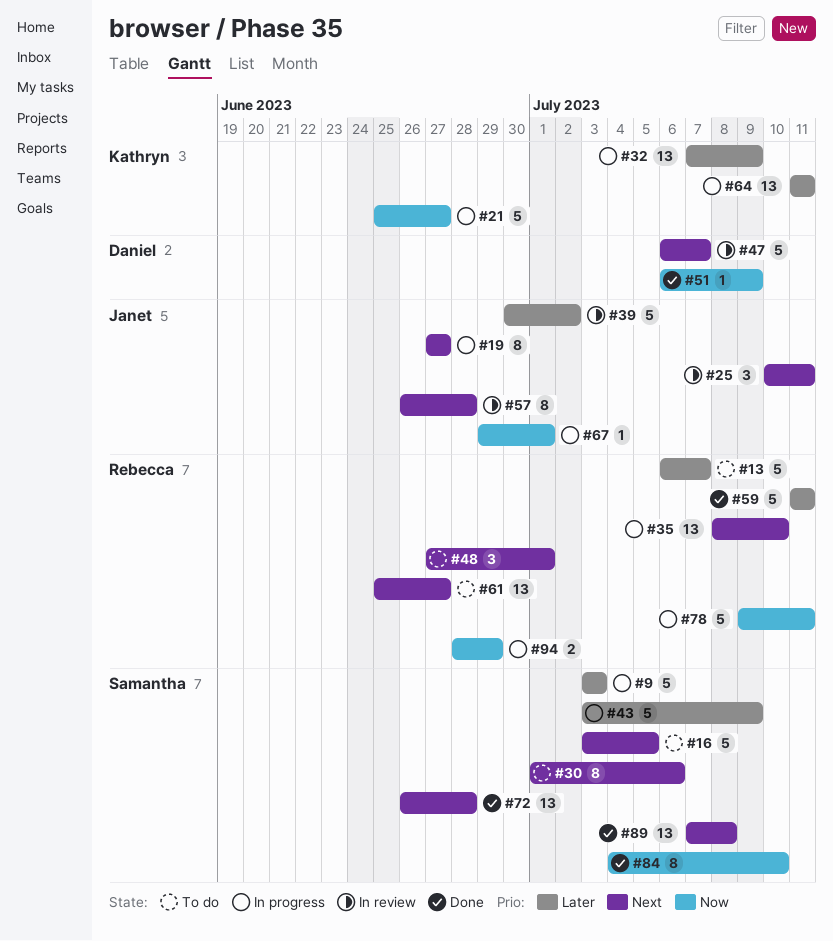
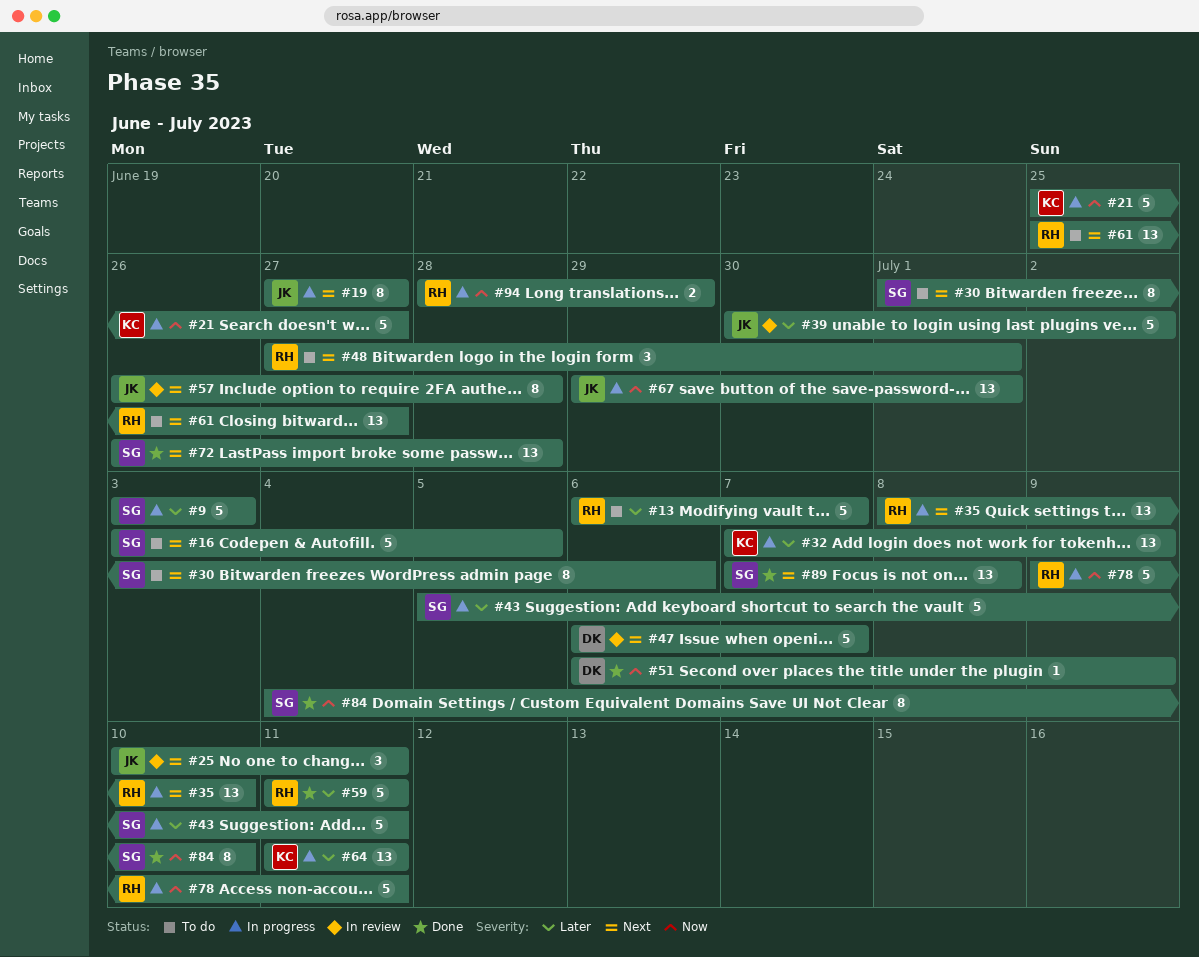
#43, start: Jul 3 -> Jul 5
#43, due: Jul 9 -> Jul 11
#67, estimate: 1 -> 13

